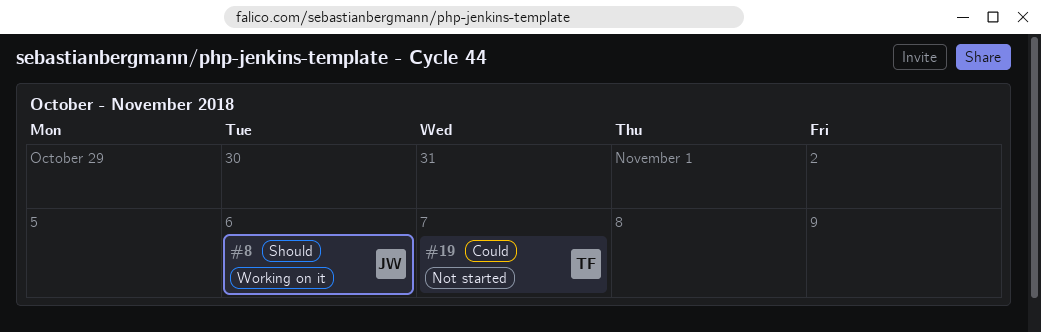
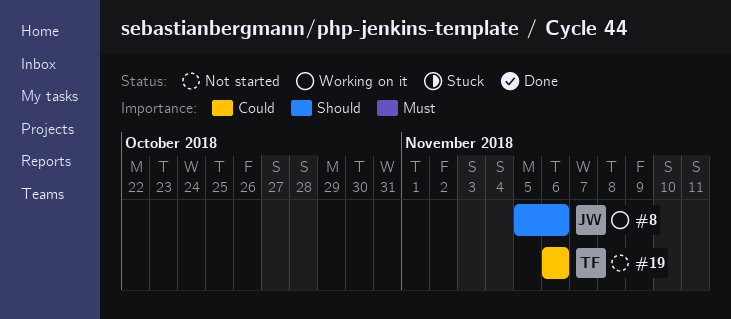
#19, due: Nov 7 -> Nov 6

